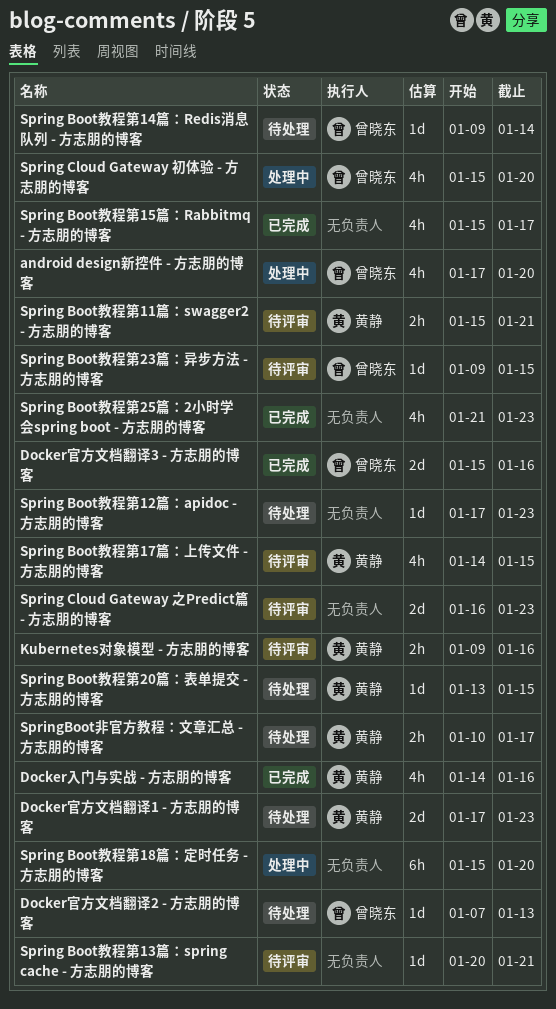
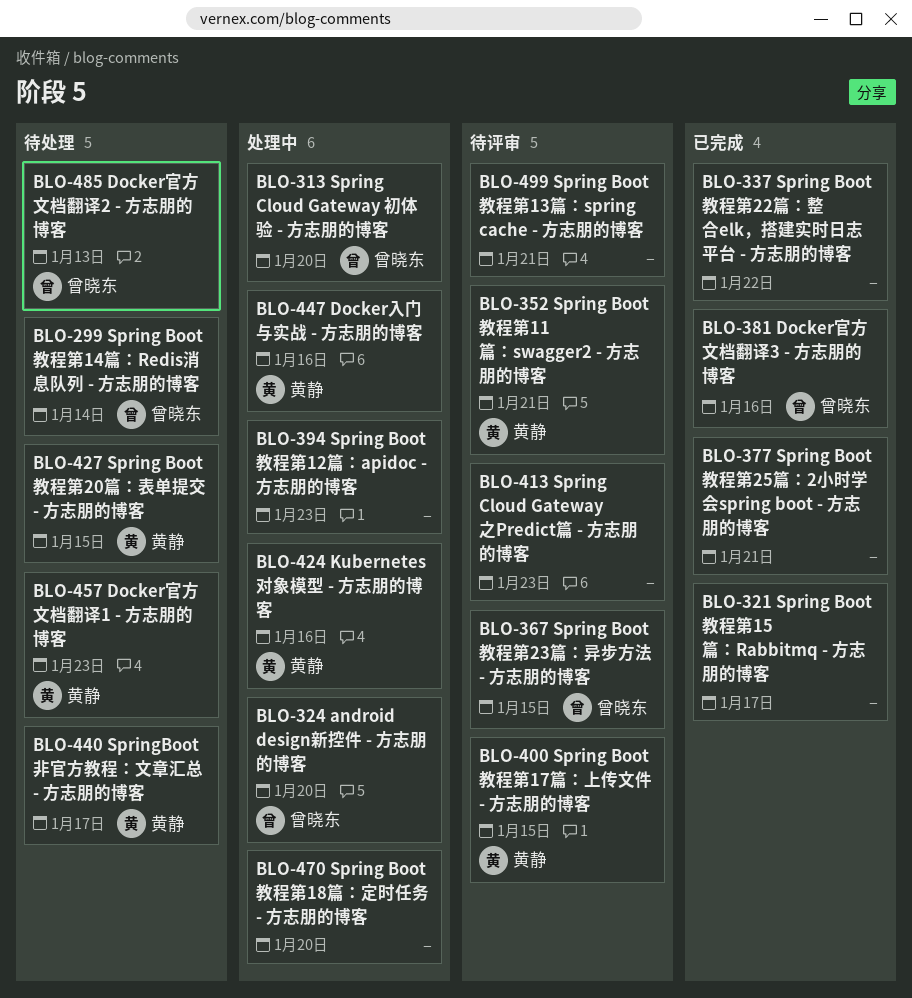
Docker入门与实战 - 方志朋的博客, status: 已完成 -> 处理中
Kubernetes对象模型 - 方志朋的博客, status: 待评审 -> 处理中
Spring Boot教程第12篇：apidoc - 方志朋的博客, status: 待处理 -> 处理中
Spring Boot教程第22篇：整合elk，搭建实时日志平台 - 方志朋的博客: none -> present
Spring Boot教程第25篇：2小时学会spring boot - 方志朋的博客, due: Jan 23 -> Jan 21

